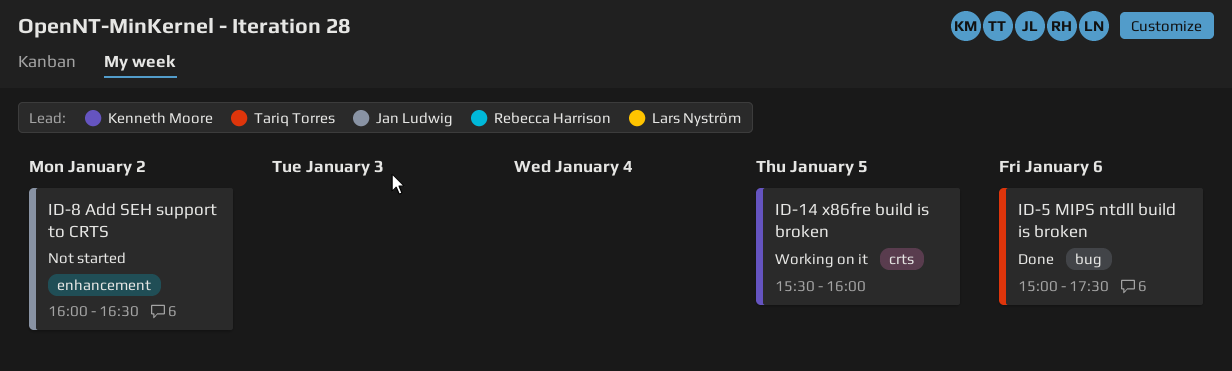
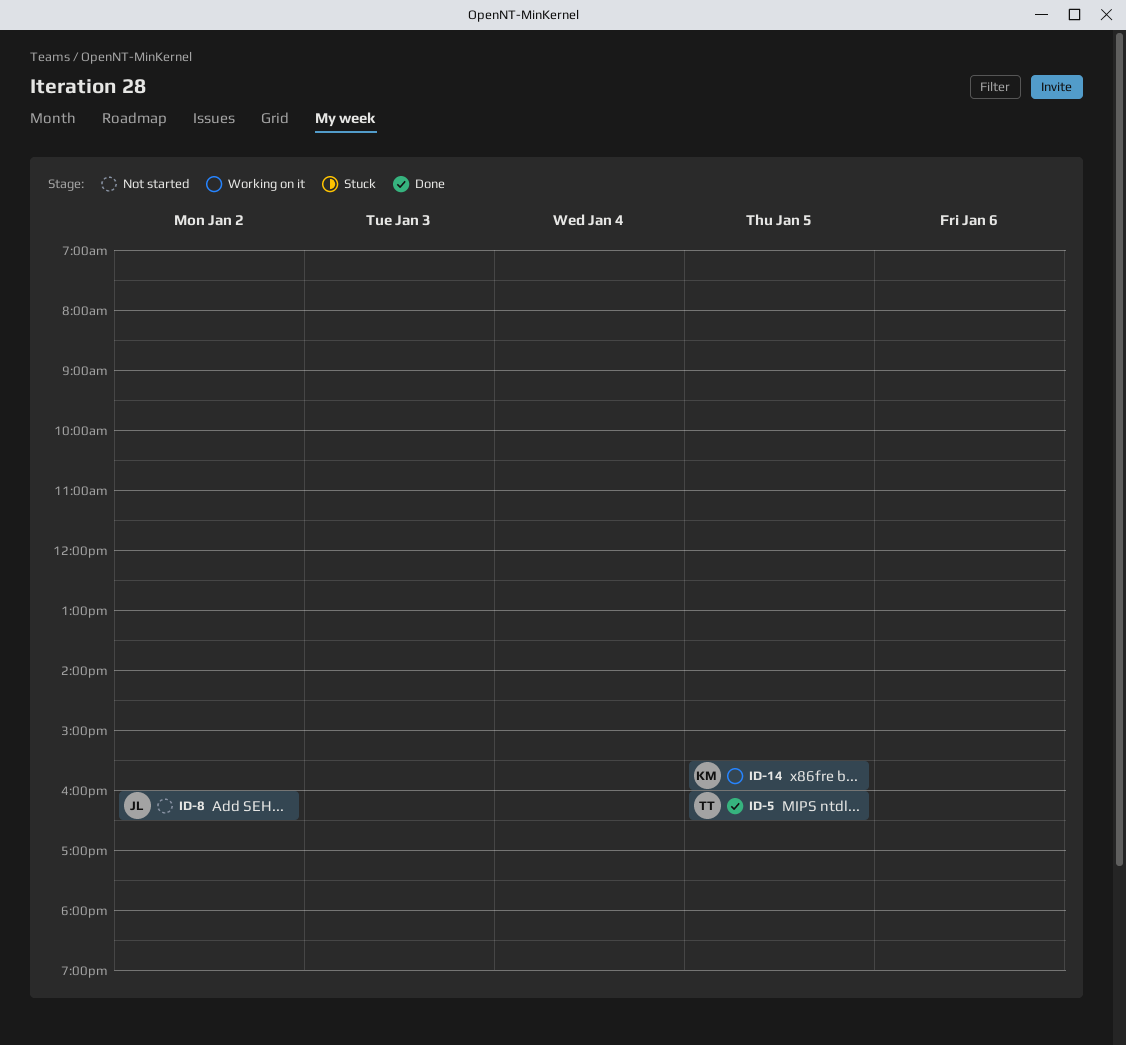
ID-5, day: Jan 6 -> Jan 5
ID-5, begins: 15:00 -> 16:00
ID-5, ends: 17:30 -> 16:30

